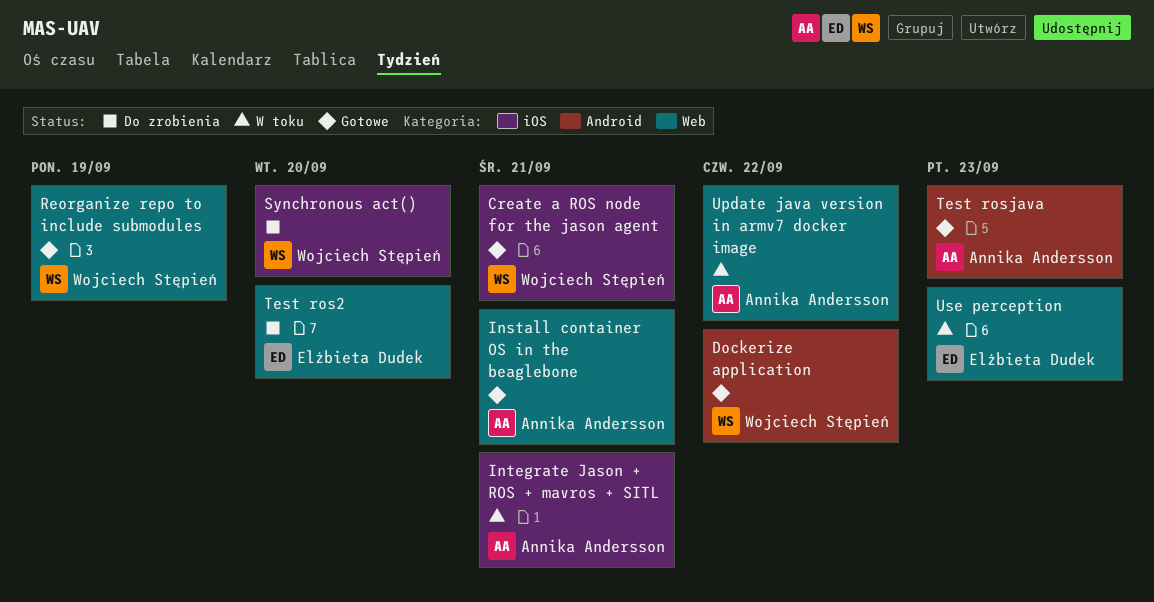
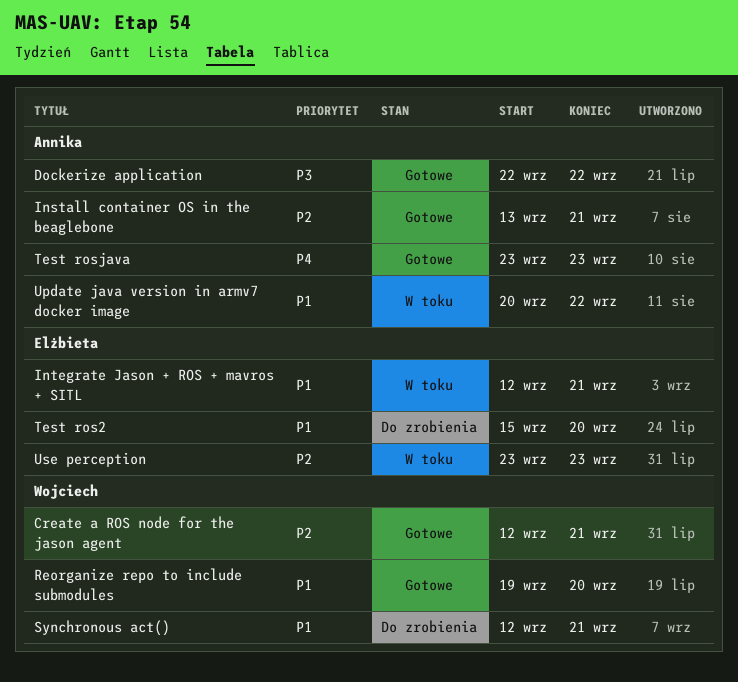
Dockerize application, owner: Wojciech Stępień -> Annika Andersson
Integrate Jason + ROS + mavros + SITL, owner: Annika Andersson -> Elżbieta Dudek
Reorganize repo to include submodules, due: Sep 19 -> Sep 20
Synchronous act(), due: Sep 20 -> Sep 21

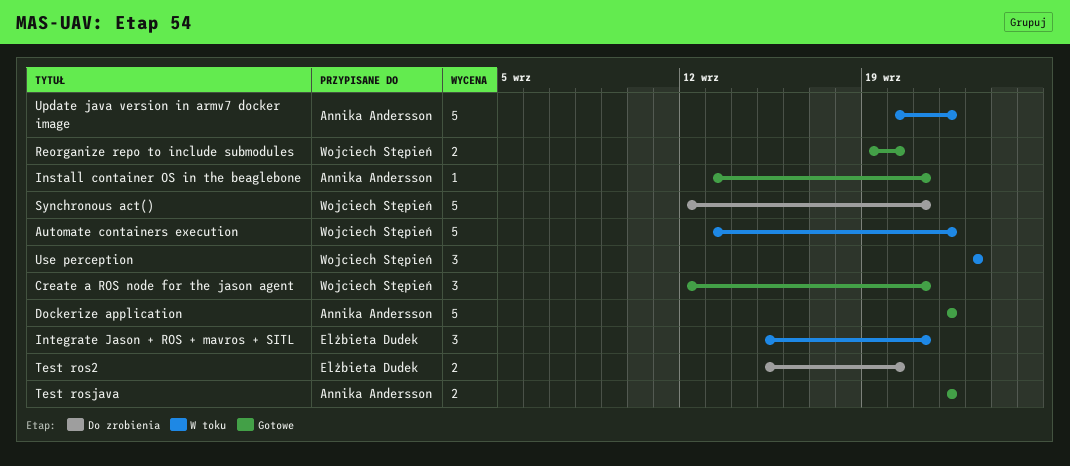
Automate containers execution: none -> present
Integrate Jason + ROS + mavros + SITL, start: Sep 12 -> Sep 15
Test rosjava, start: Sep 23 -> Sep 22
Test rosjava, due: Sep 23 -> Sep 22
Use perception, owner: Elżbieta Dudek -> Wojciech Stępień

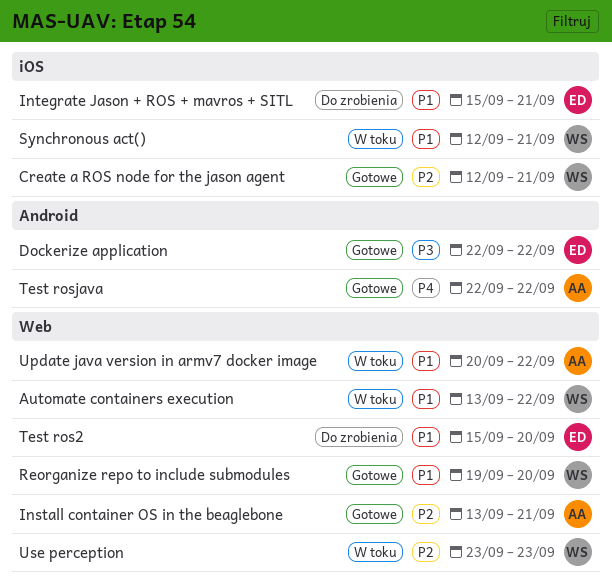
Dockerize application, owner: Annika Andersson -> Elżbieta Dudek
Integrate Jason + ROS + mavros + SITL, status: W toku -> Do zrobienia
Synchronous act(), status: Do zrobienia -> W toku

